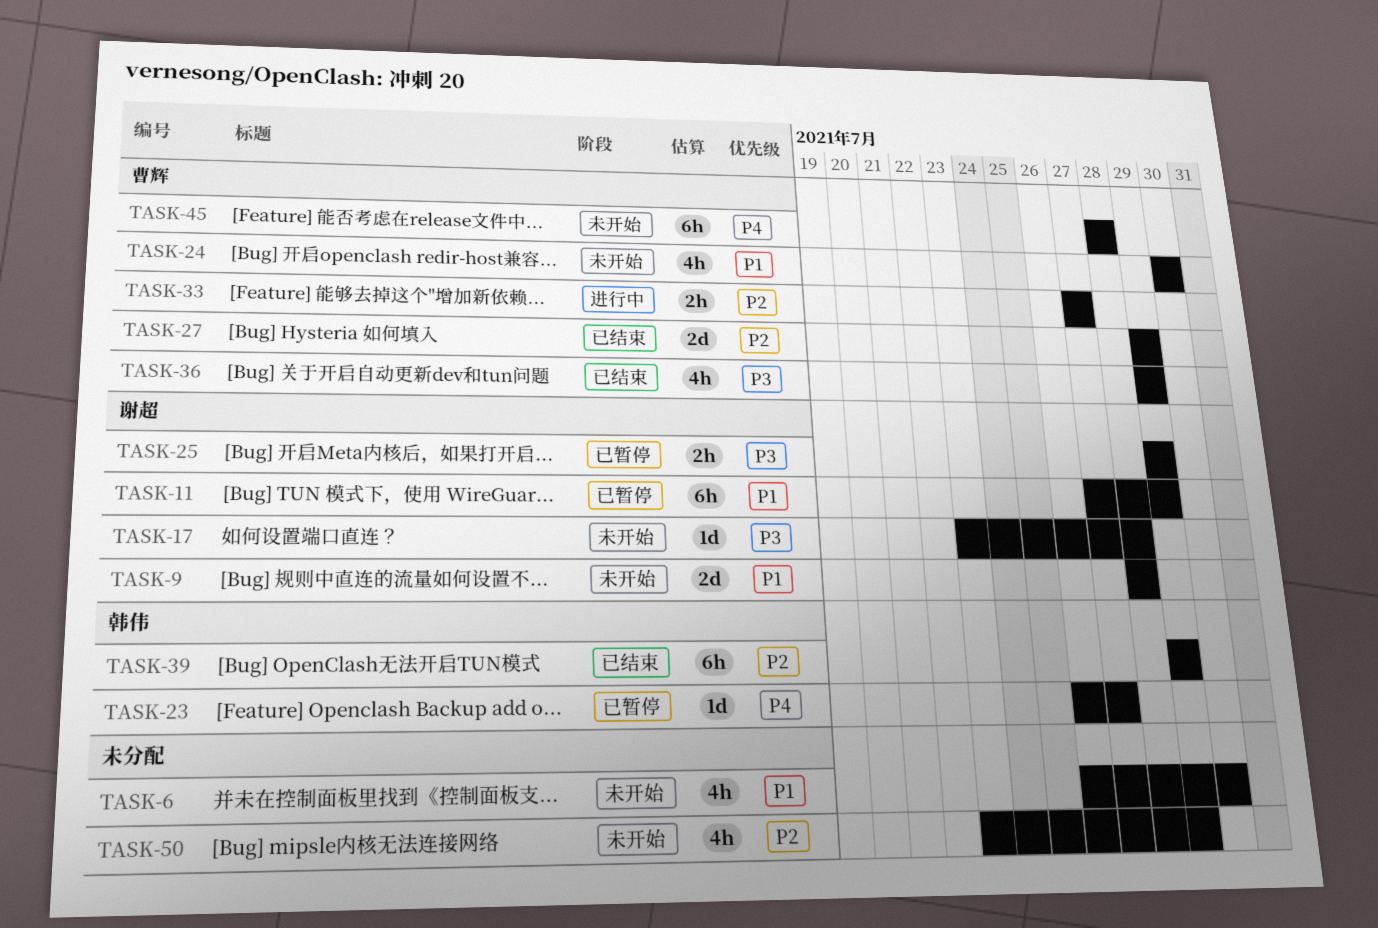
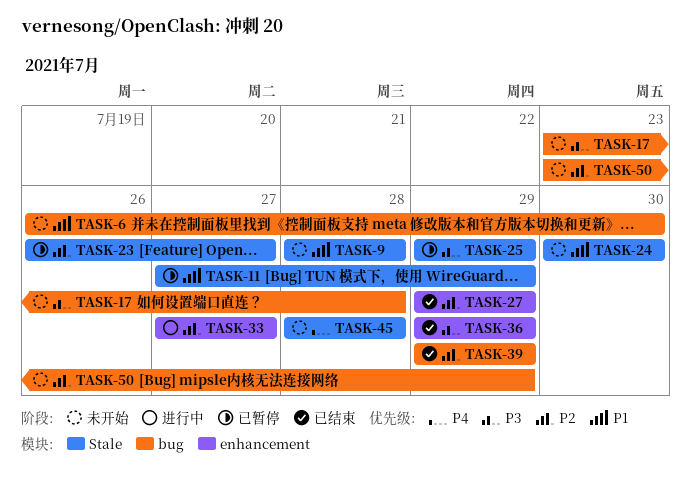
TASK-23, priority: P4 -> P2

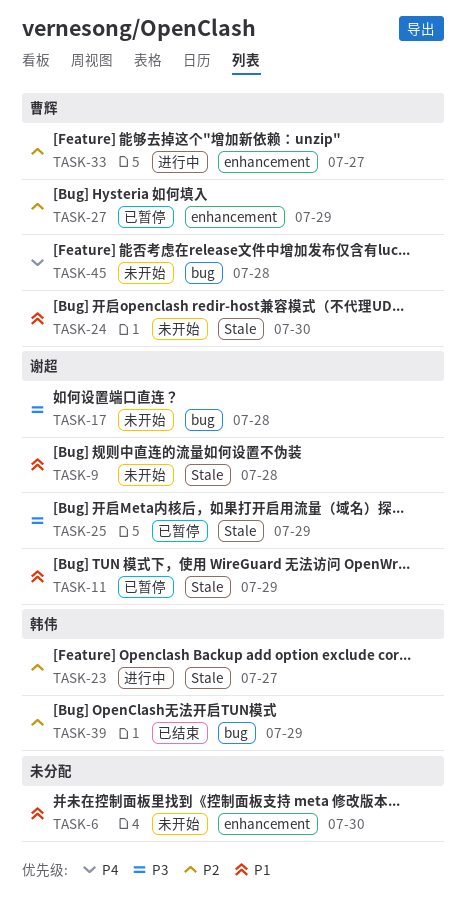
TASK-6, label: bug -> enhancement
TASK-23, status: 已暂停 -> 进行中
TASK-27, status: 已结束 -> 已暂停
TASK-36: present -> none
TASK-45, label: Stale -> bug
TASK-50: present -> none

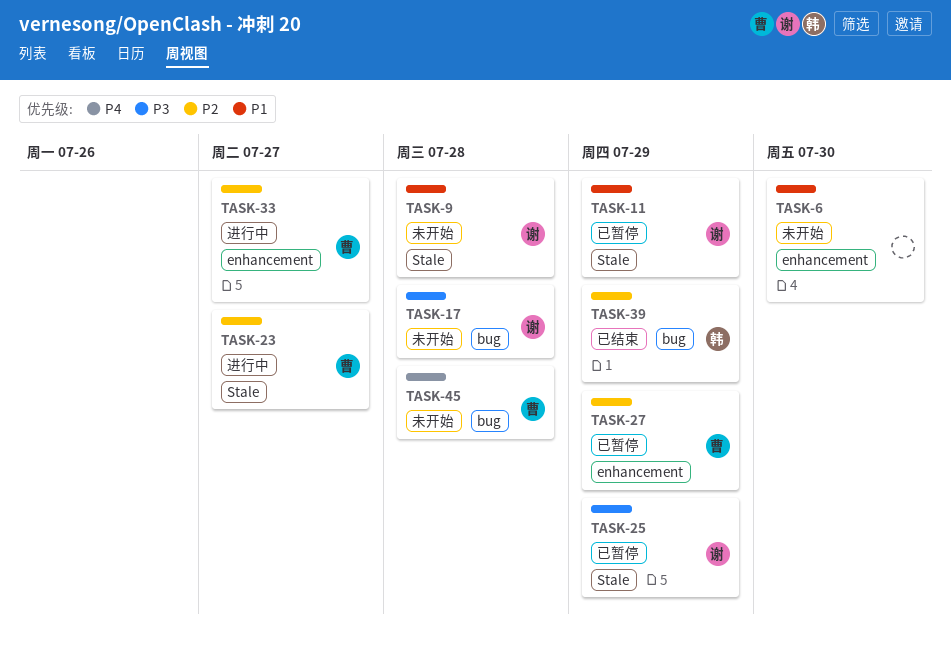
TASK-23, owner: 韩伟 -> 曹辉
TASK-24: present -> none

